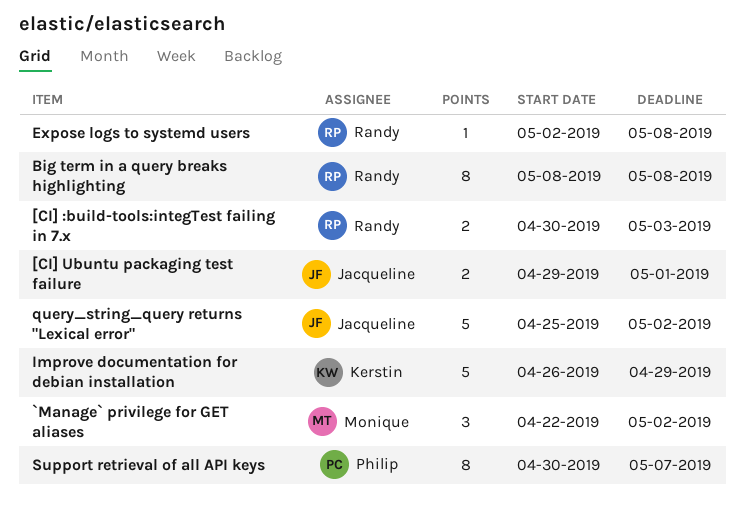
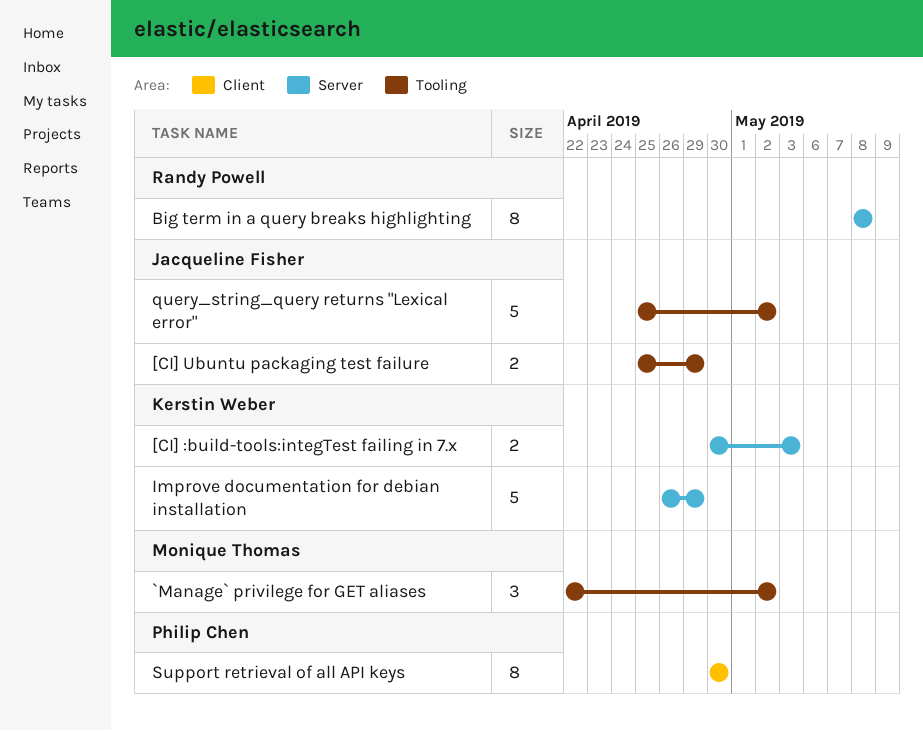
[CI] :build-tools:integTest failing in 7.x, owner: Randy Powell -> Kerstin Weber
[CI] Ubuntu packaging test failure, start: Apr 29 -> Apr 25
[CI] Ubuntu packaging test failure, due: May 1 -> Apr 29
Expose logs to systemd users: present -> none
Support retrieval of all API keys, due: May 7 -> Apr 30

